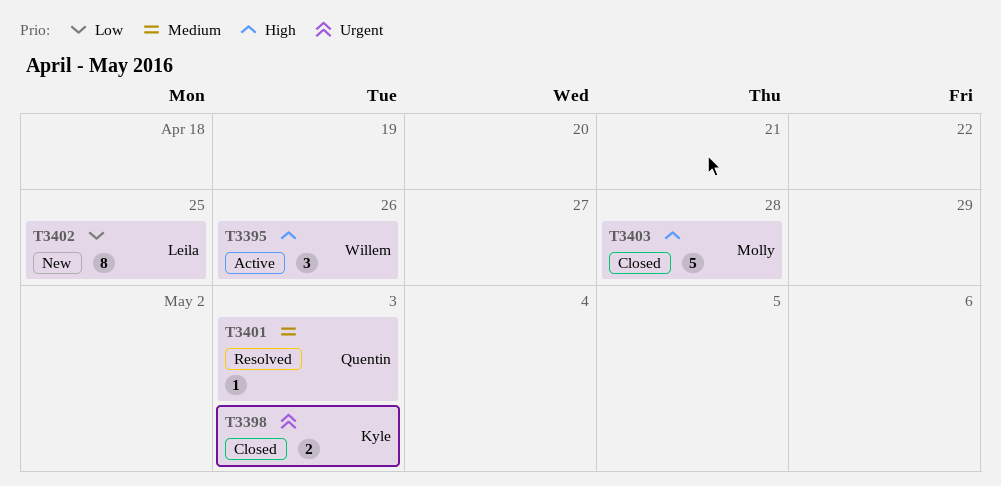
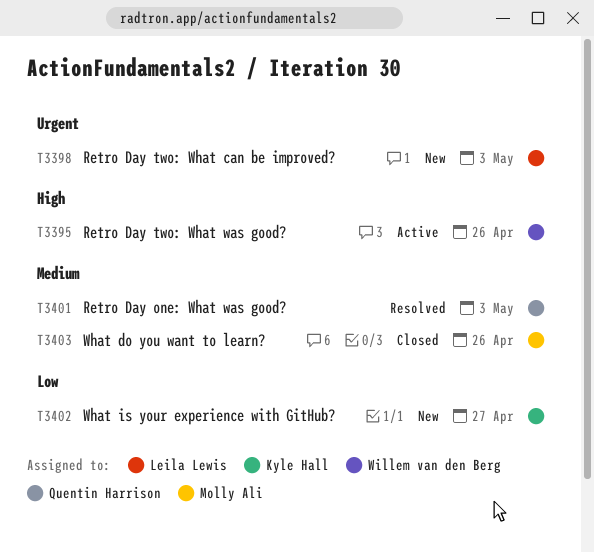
T3398, status: Closed -> New
T3398, owner: Kyle Hall -> Leila Lewis
T3402, owner: Leila Lewis -> Kyle Hall
T3402, due: Apr 25 -> Apr 27
T3403, priority: High -> Medium
T3403, due: Apr 28 -> Apr 26

